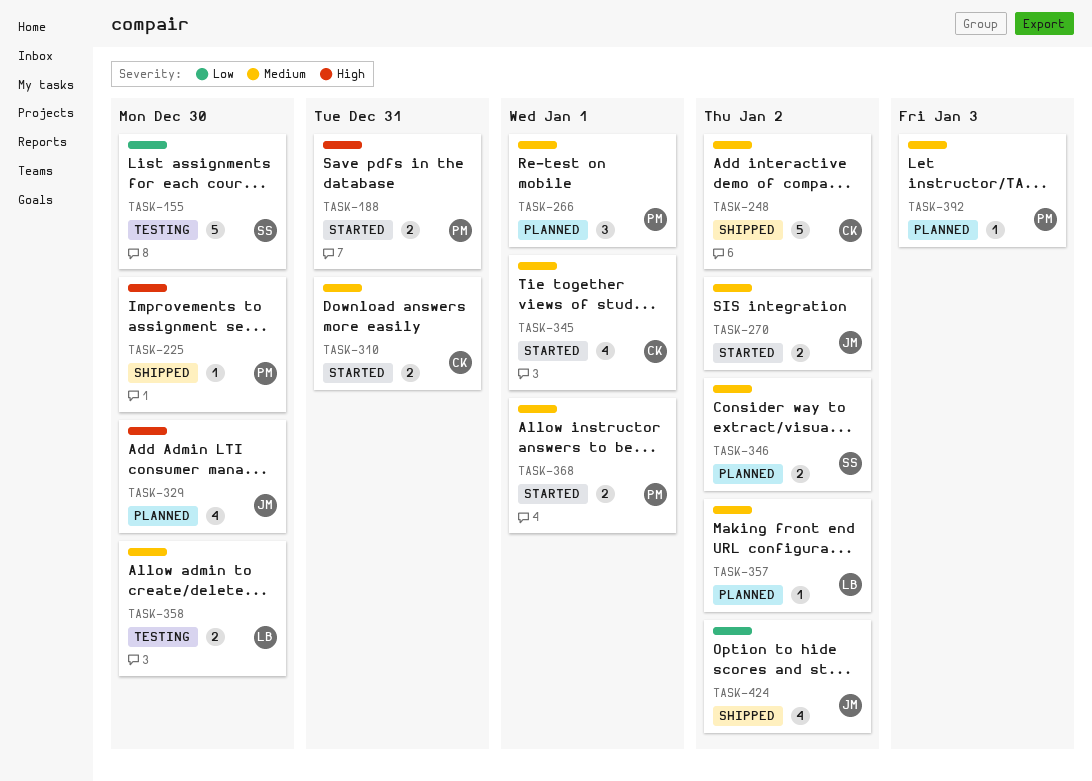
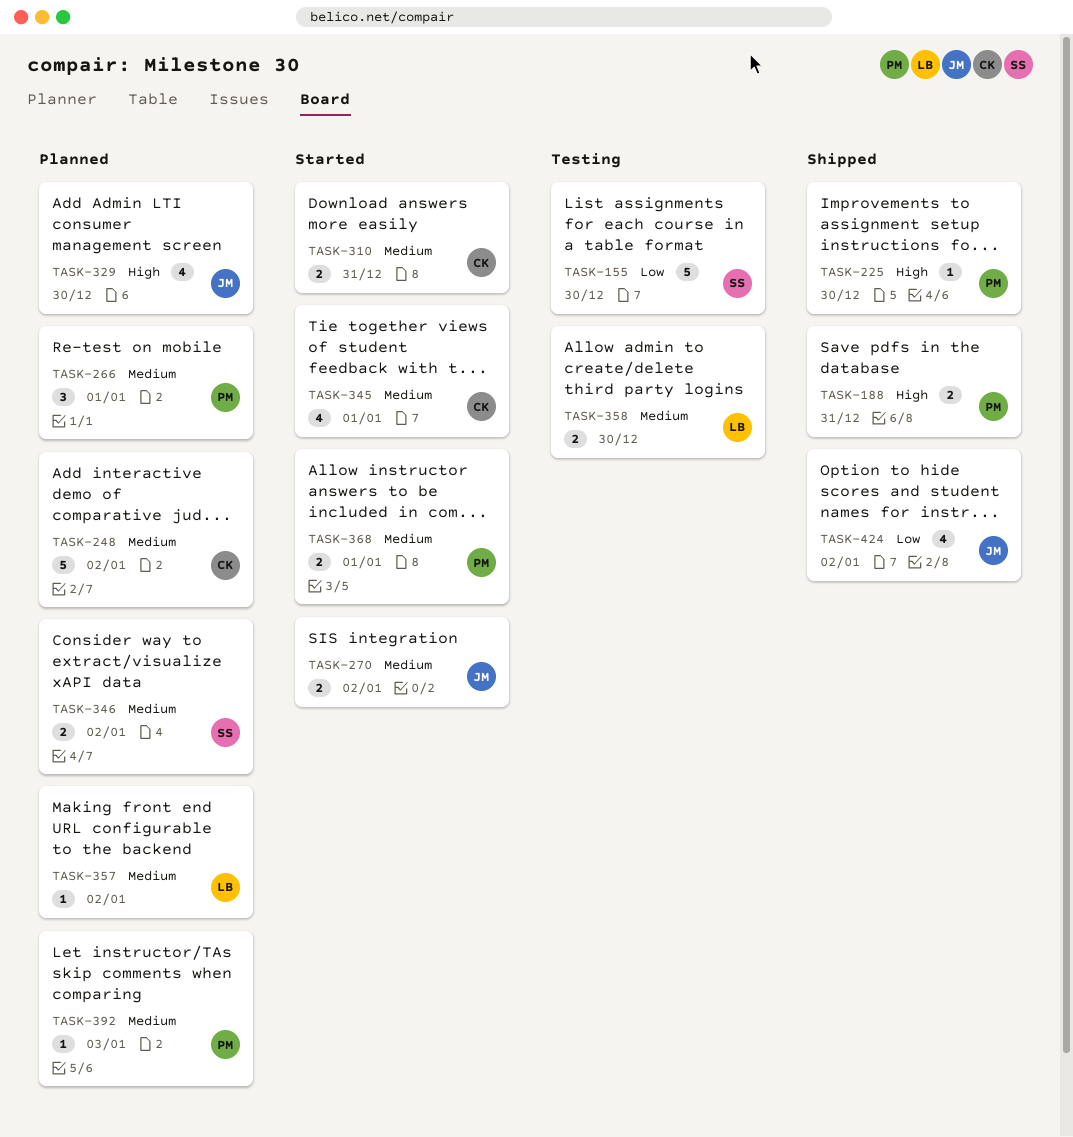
TASK-188, status: Started -> Shipped
TASK-248, status: Shipped -> Planned

